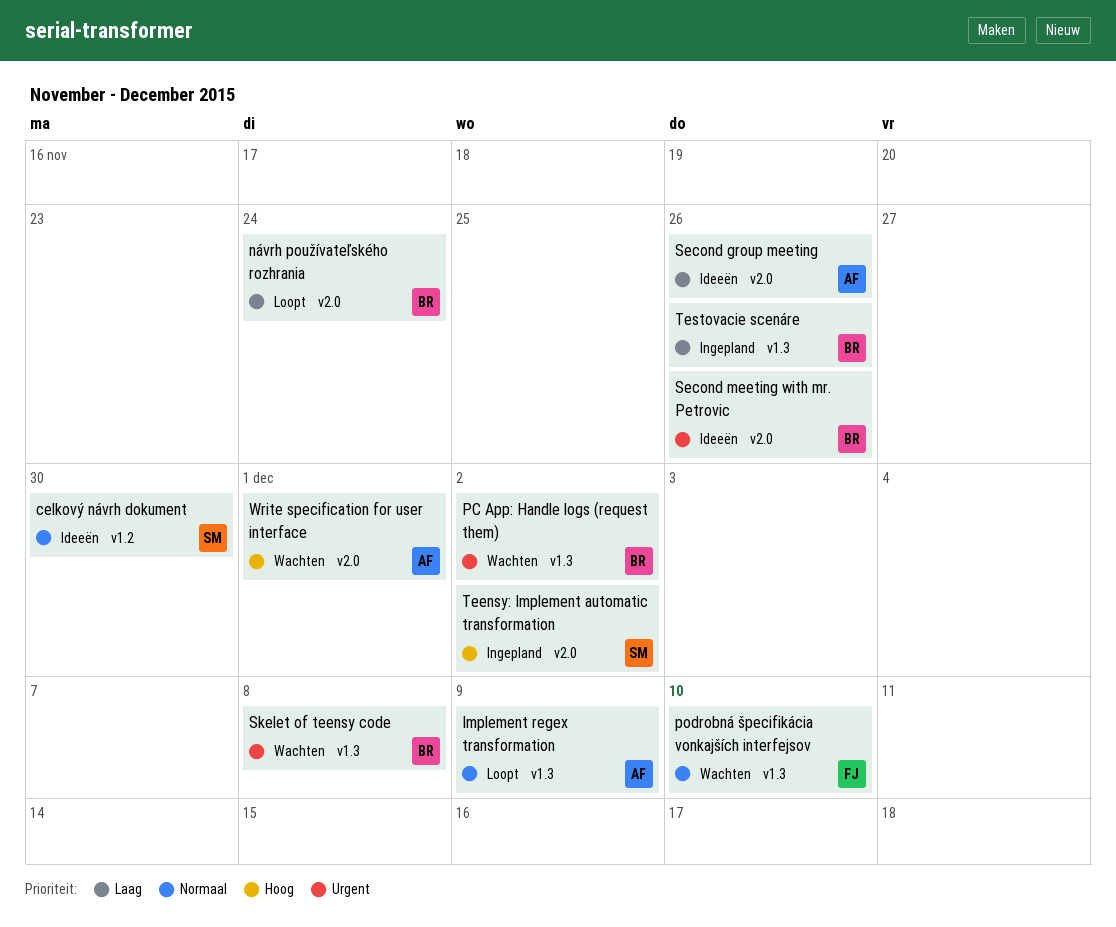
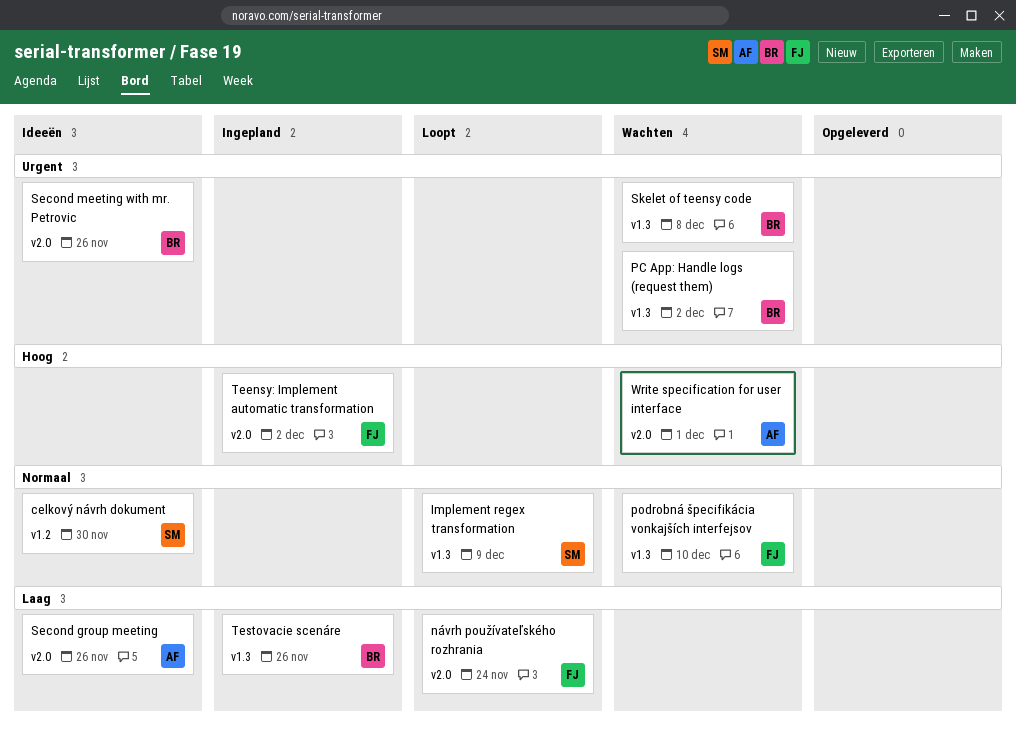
Implement regex transformation, owner: AF -> SM
návrh používateľského rozhrania, owner: BR -> FJ
Teensy: Implement automatic transformation, owner: SM -> FJ

